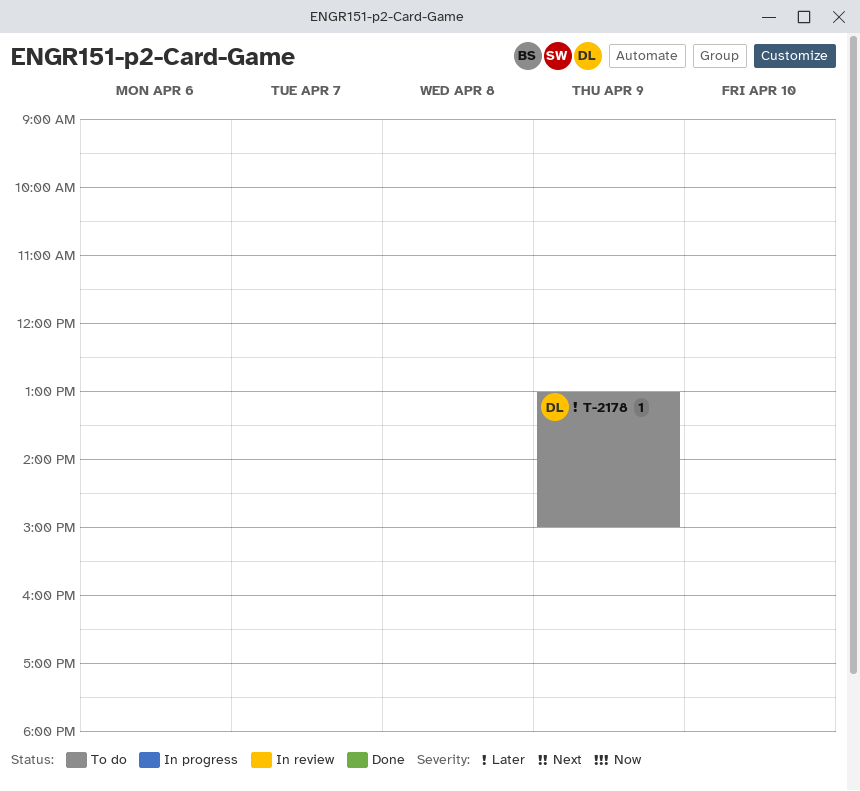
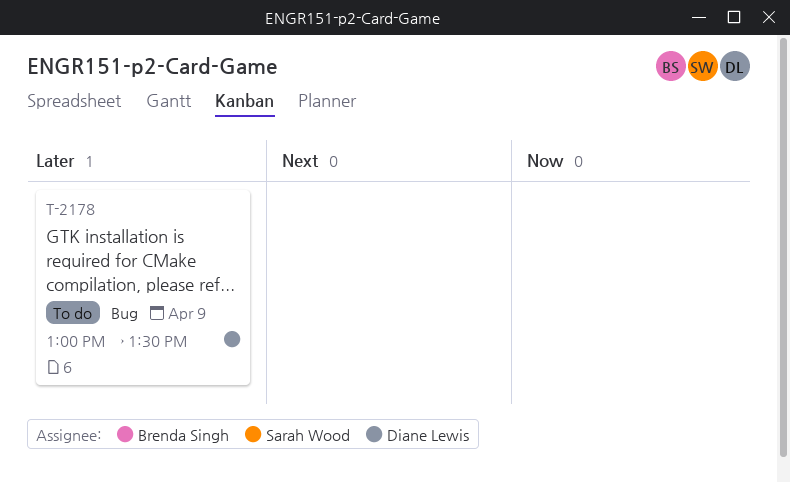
T-2178, ends: 15:00 -> 13:30

